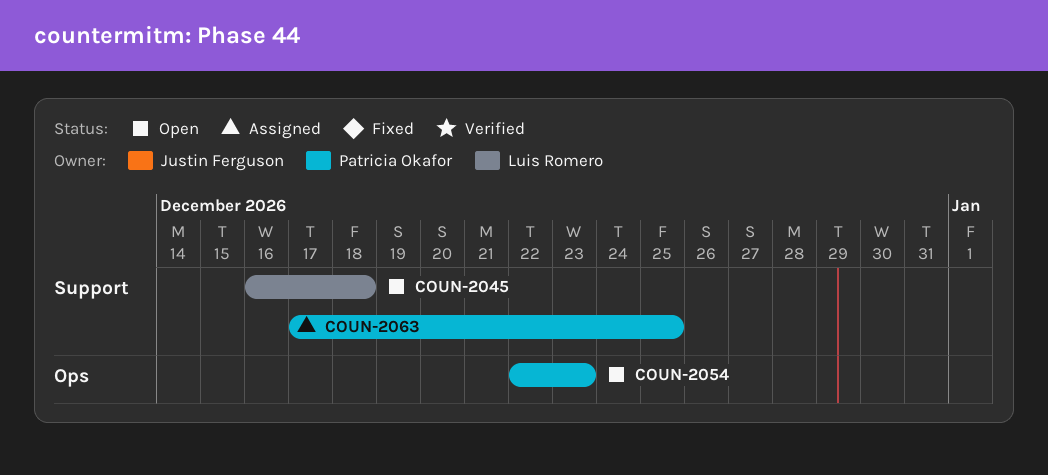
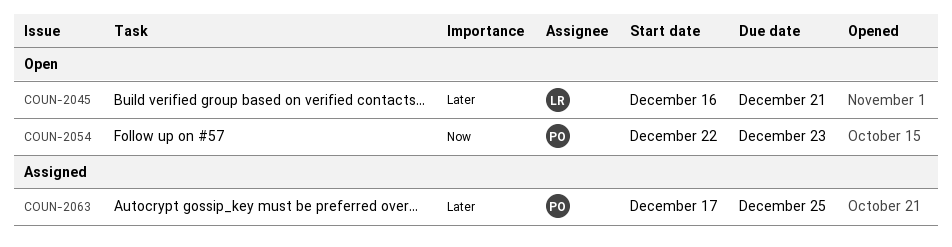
COUN-2045, due: Dec 18 -> Dec 21

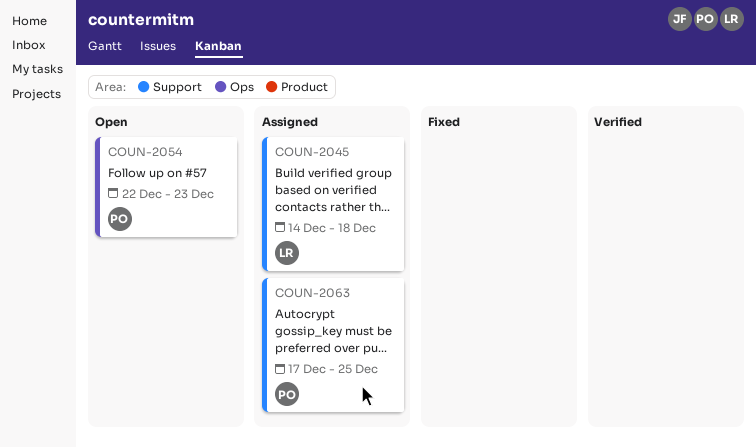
COUN-2045, status: Open -> Assigned
COUN-2045, start: Dec 16 -> Dec 14
COUN-2045, due: Dec 21 -> Dec 18

